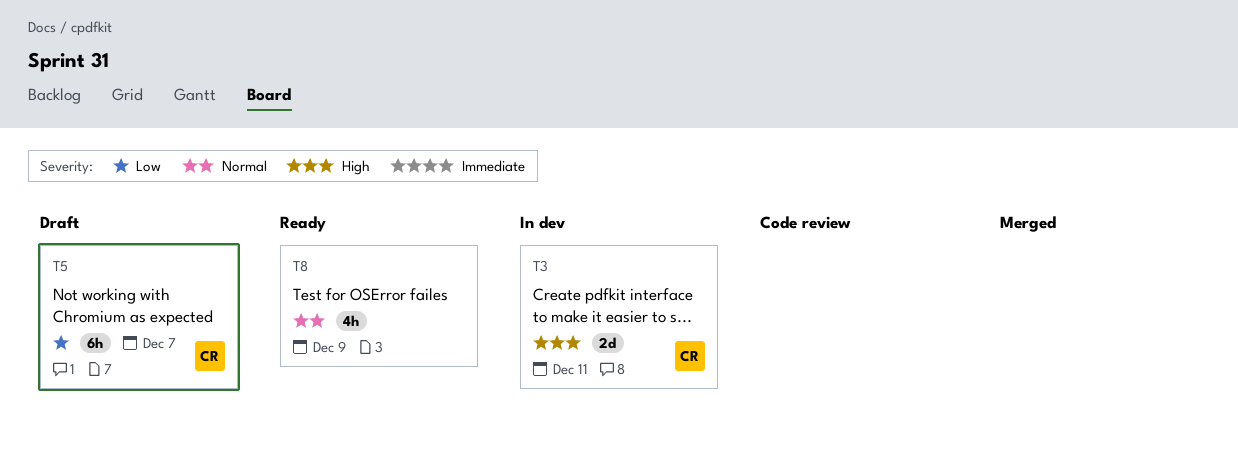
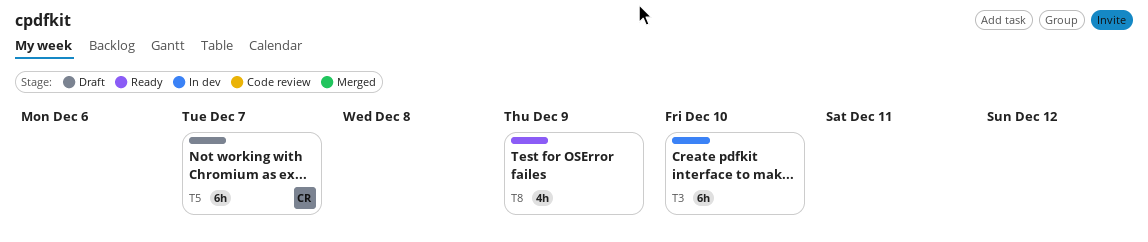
T3, owner: CR -> none
T3, estimate: 2d -> 6h
T3, due: Dec 11 -> Dec 10

